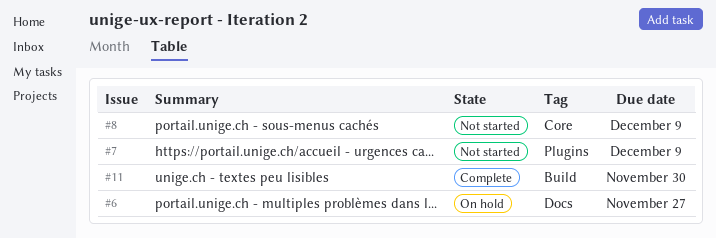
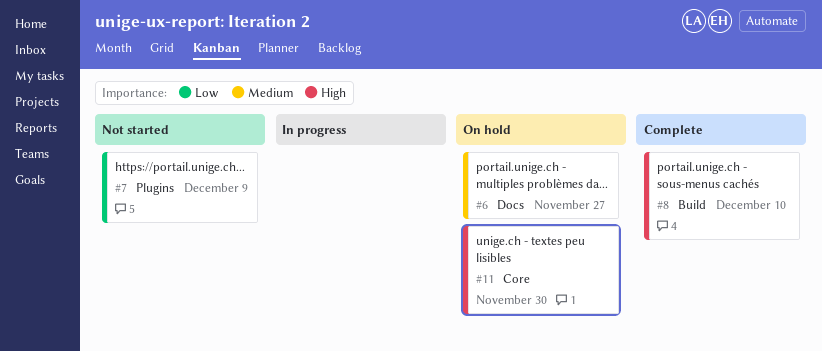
#8, status: Not started -> Complete
#8, label: Core -> Build
#8, due: Dec 9 -> Dec 10
#11, status: Complete -> On hold
#11, label: Build -> Core

